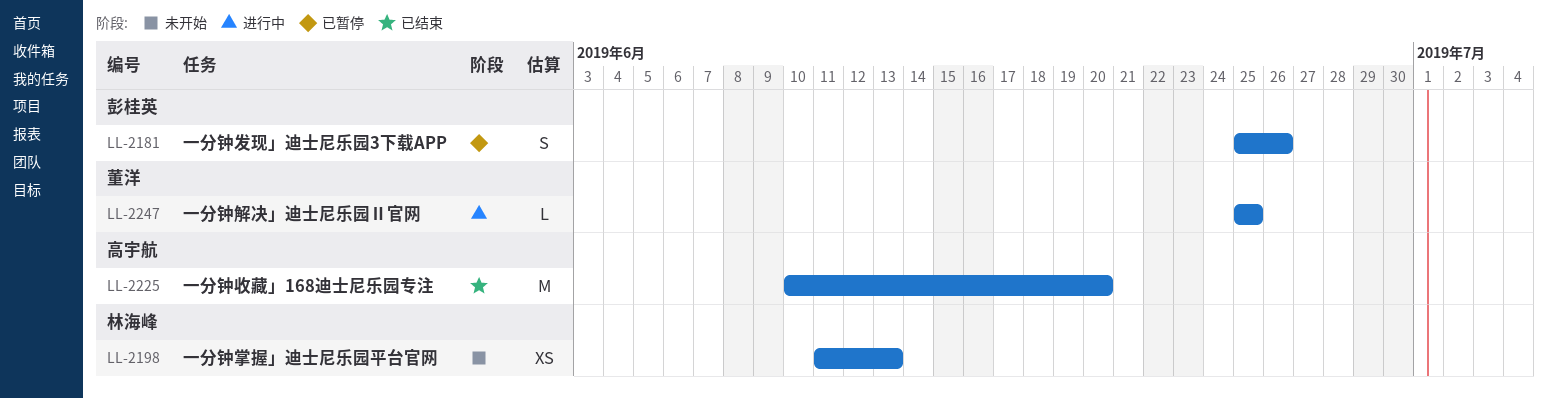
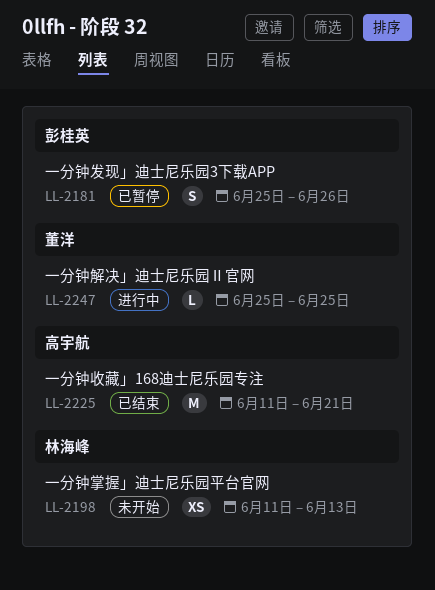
LL-2225, start: Jun 10 -> Jun 11
LL-2225, due: Jun 20 -> Jun 21

